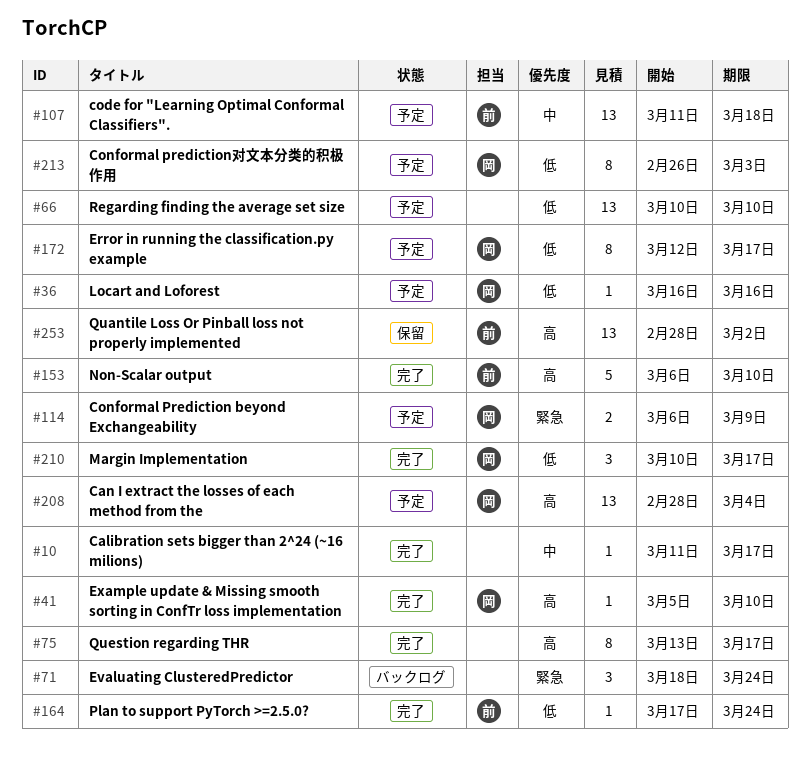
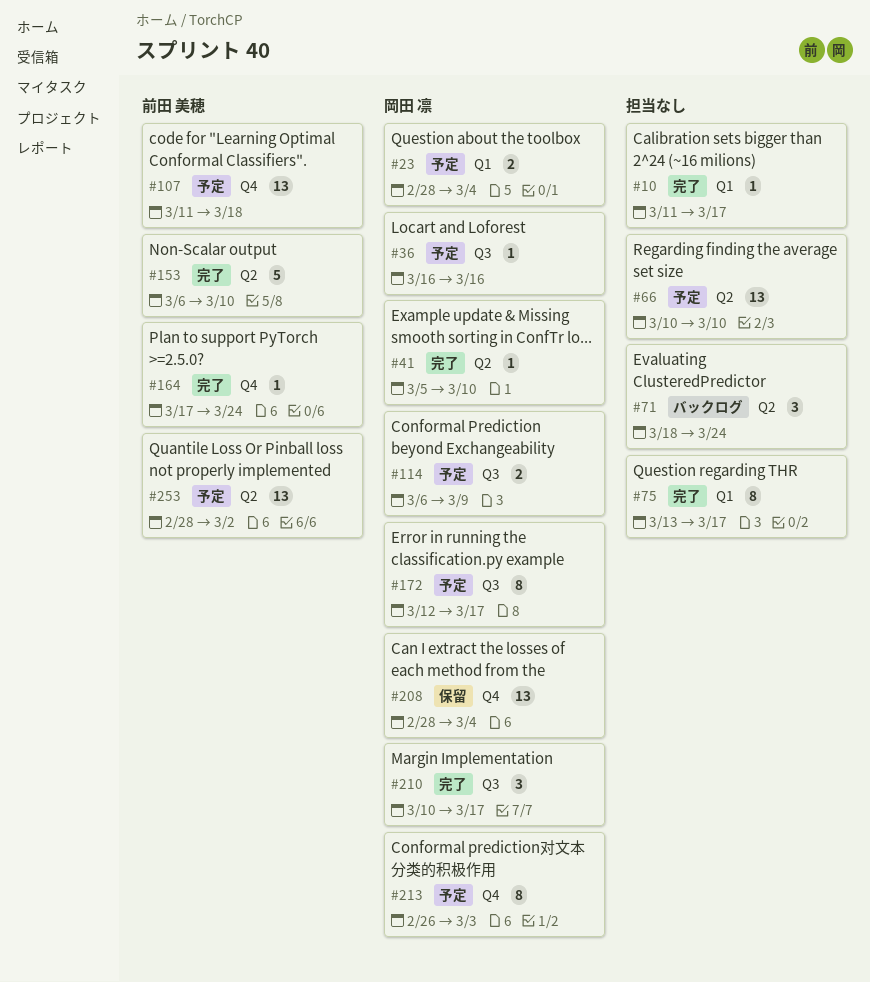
#23: none -> present
#208, status: 予定 -> 保留
#253, status: 保留 -> 予定

